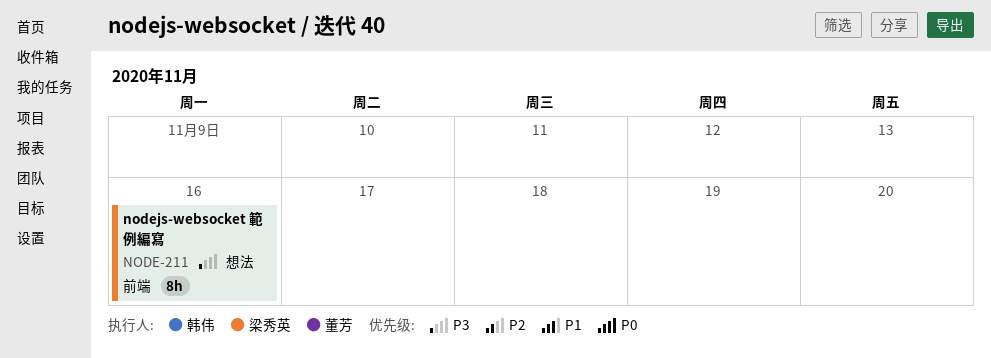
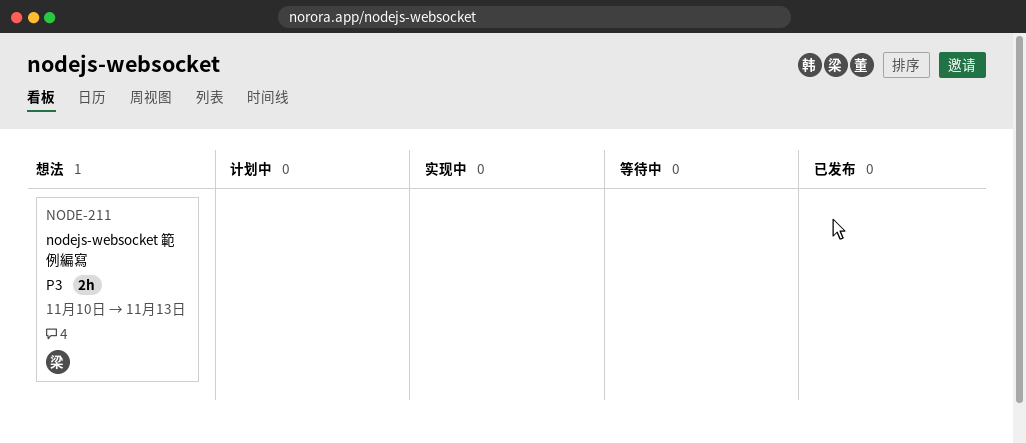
NODE-211, estimate: 8h -> 2h
NODE-211, due: Nov 16 -> Nov 13

